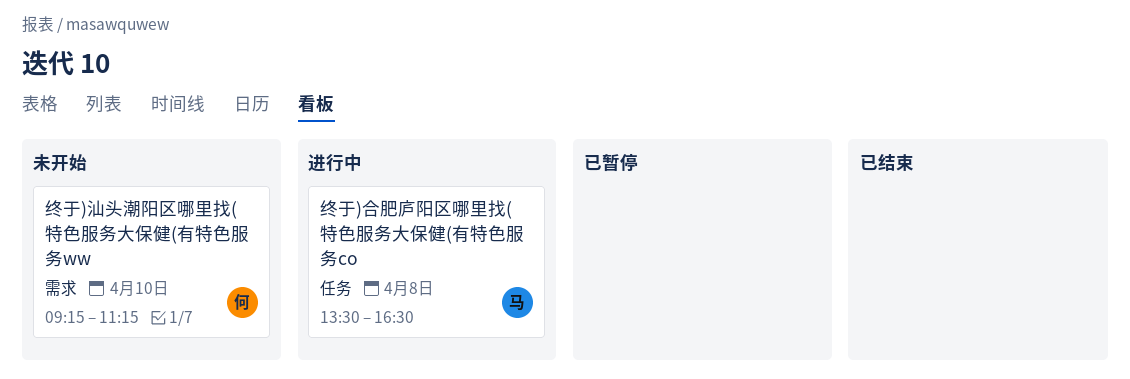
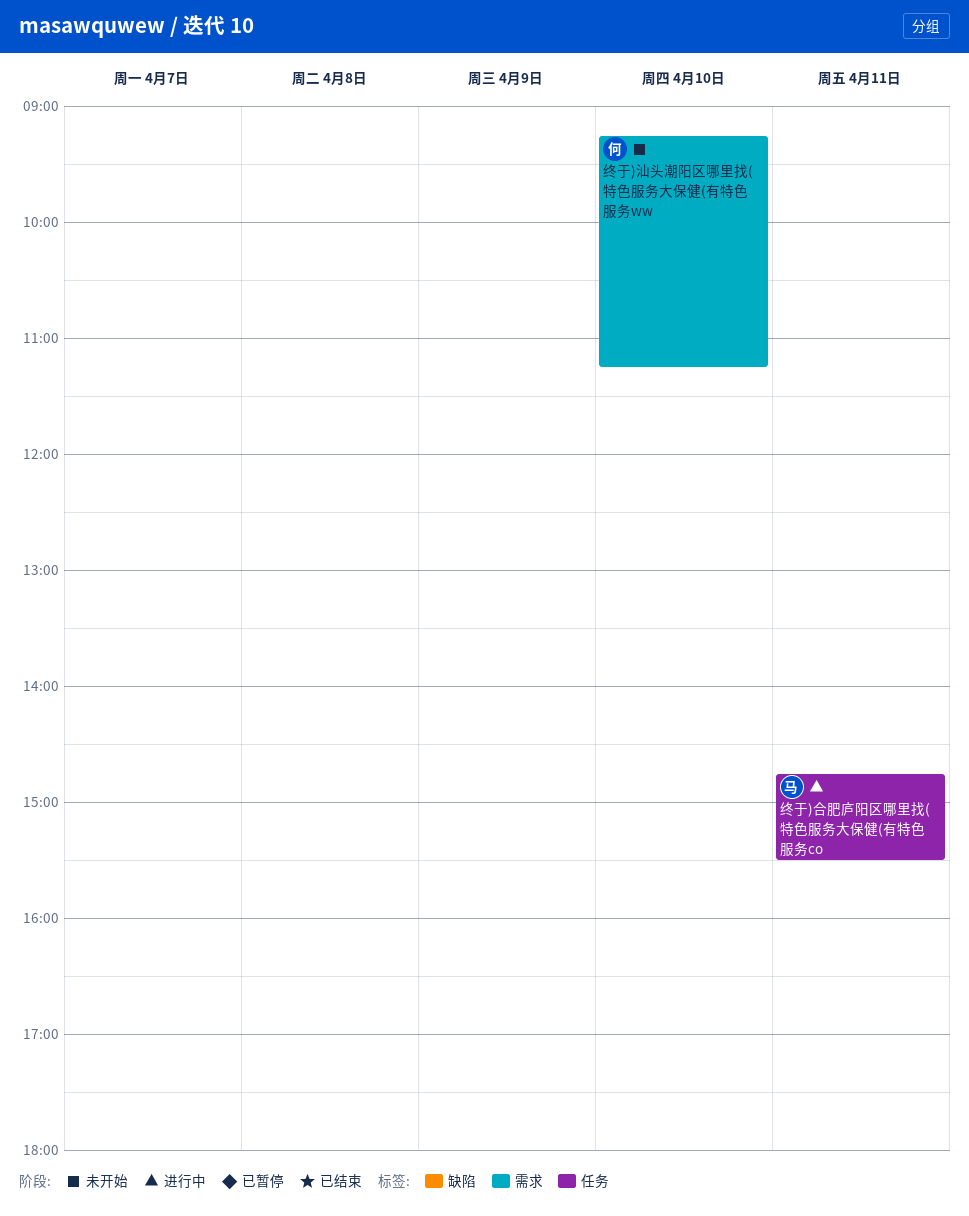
终于)合肥庐阳区哪里找(特色服务大保健(有特色服务co, day: Apr 8 -> Apr 11
终于)合肥庐阳区哪里找(特色服务大保健(有特色服务co, begins: 13:30 -> 14:45
终于)合肥庐阳区哪里找(特色服务大保健(有特色服务co, ends: 16:30 -> 15:30

